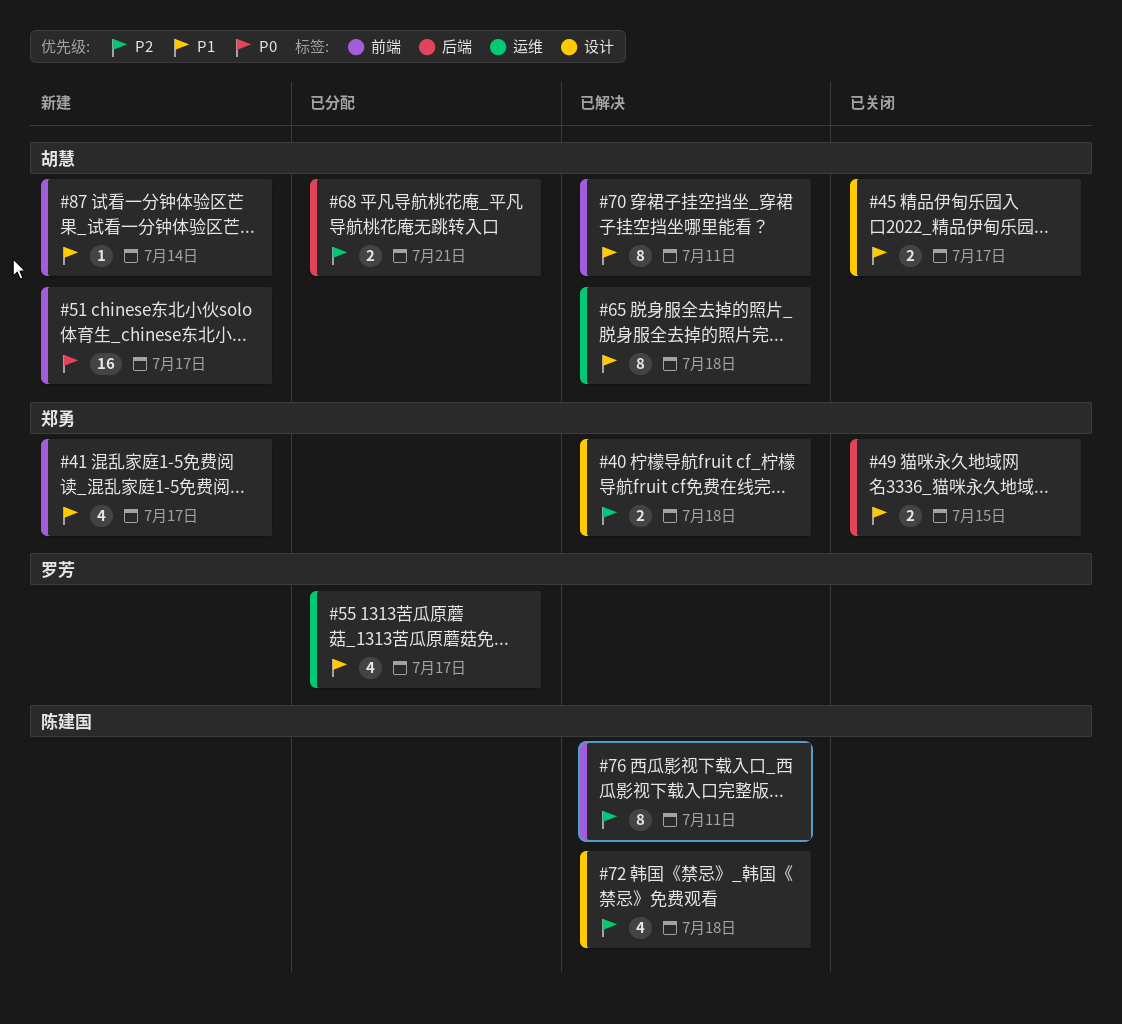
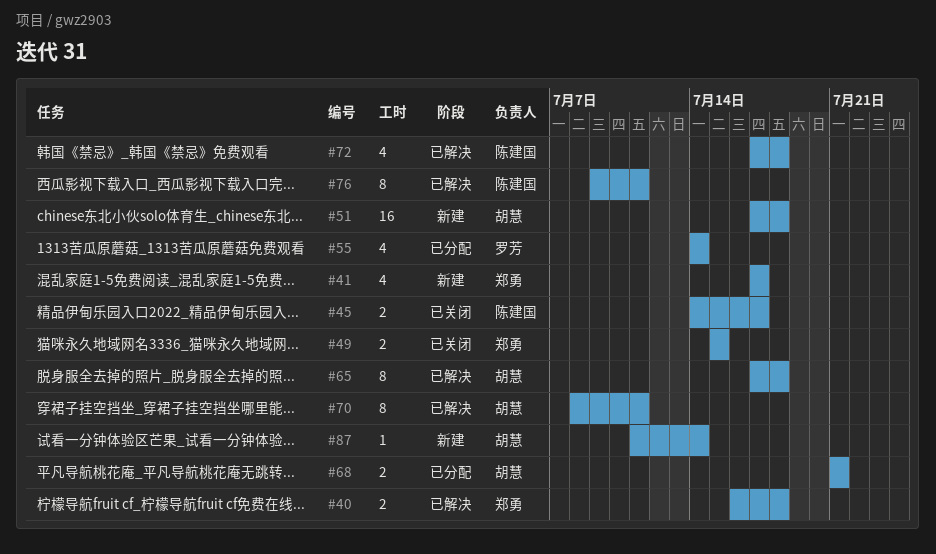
#45, owner: 胡慧 -> 陈建国
#51, due: Jul 17 -> Jul 18
#55, due: Jul 17 -> Jul 14

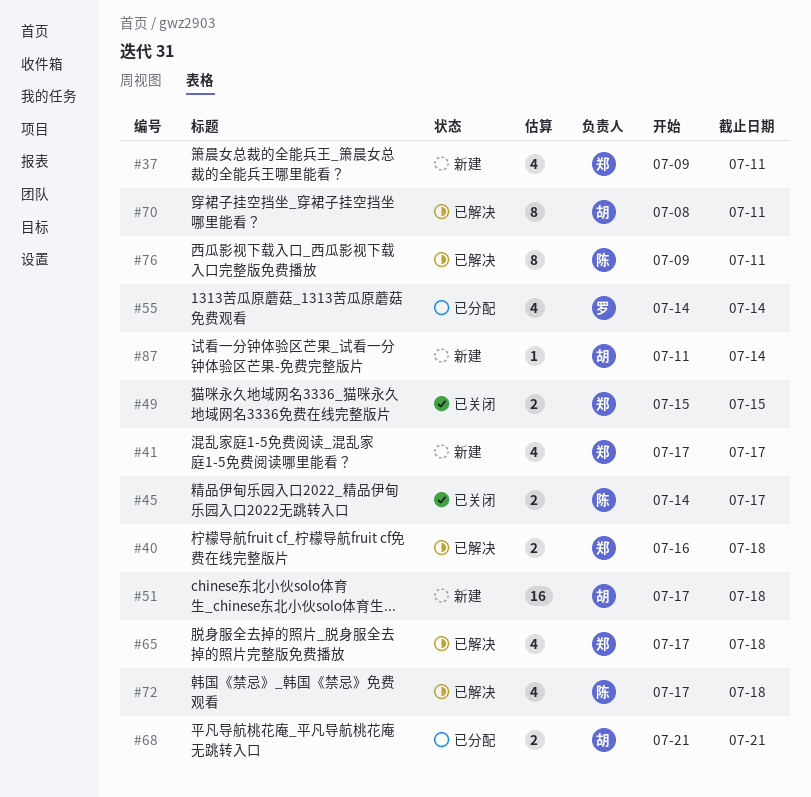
#37: none -> present
#65, owner: 胡慧 -> 郑勇
#65, estimate: 8 -> 4

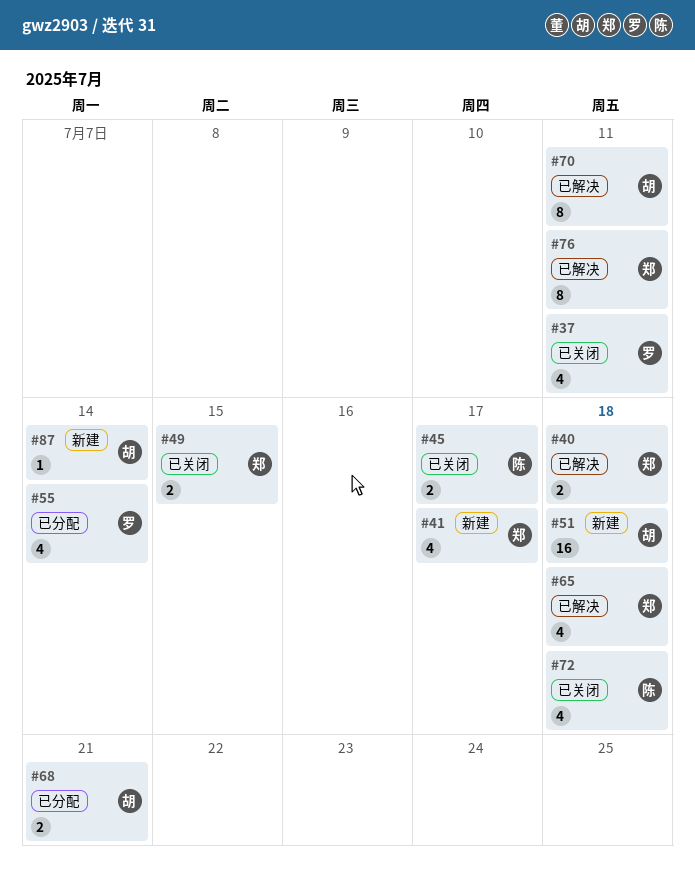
#37, status: 新建 -> 已关闭
#37, owner: 郑 -> 罗
#72, status: 已解决 -> 已关闭
#76, owner: 陈 -> 郑

